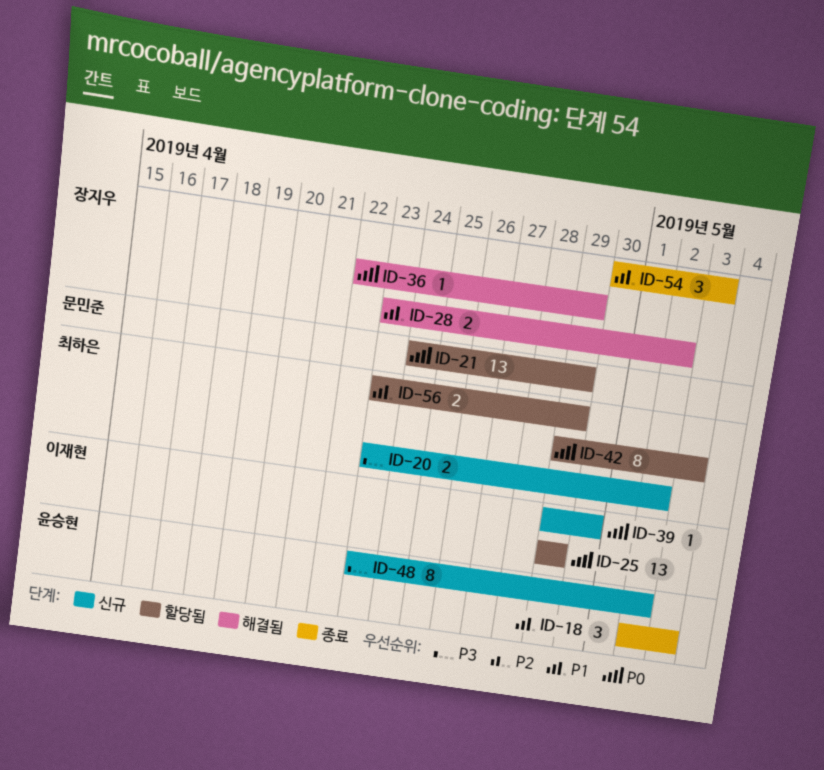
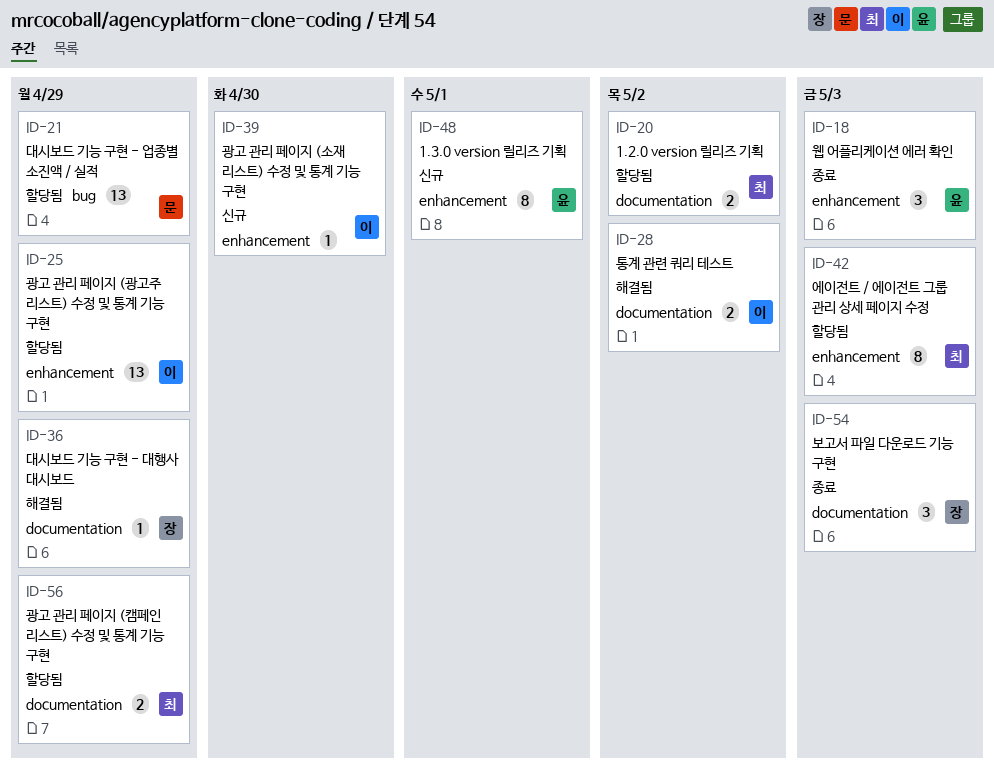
ID-20, status: 신규 -> 할당됨
ID-28, owner: 장지우 -> 이재현
ID-48, due: May 2 -> May 1

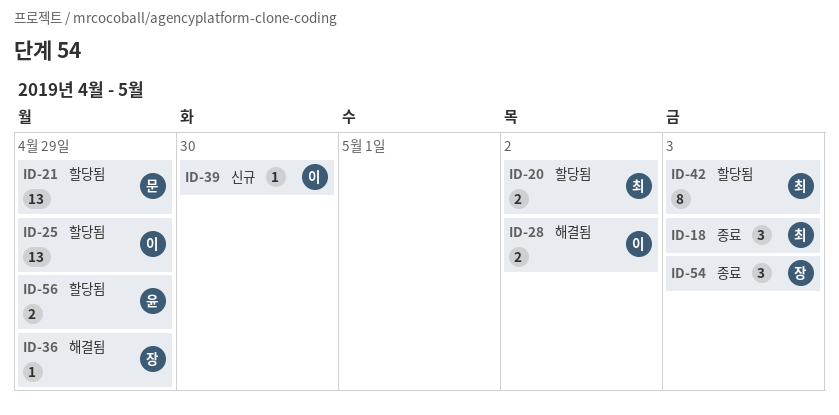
ID-18, owner: 윤 -> 최
ID-48: present -> none
ID-56, owner: 최 -> 윤

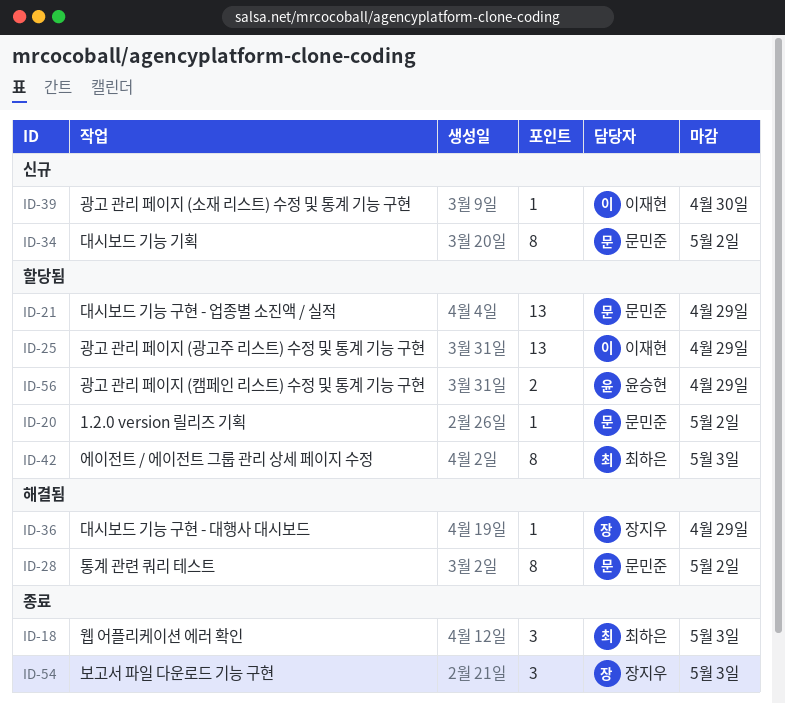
ID-20, owner: 최하은 -> 문민준
ID-20, estimate: 2 -> 1
ID-28, owner: 이재현 -> 문민준
ID-28, estimate: 2 -> 8
ID-34: none -> present

